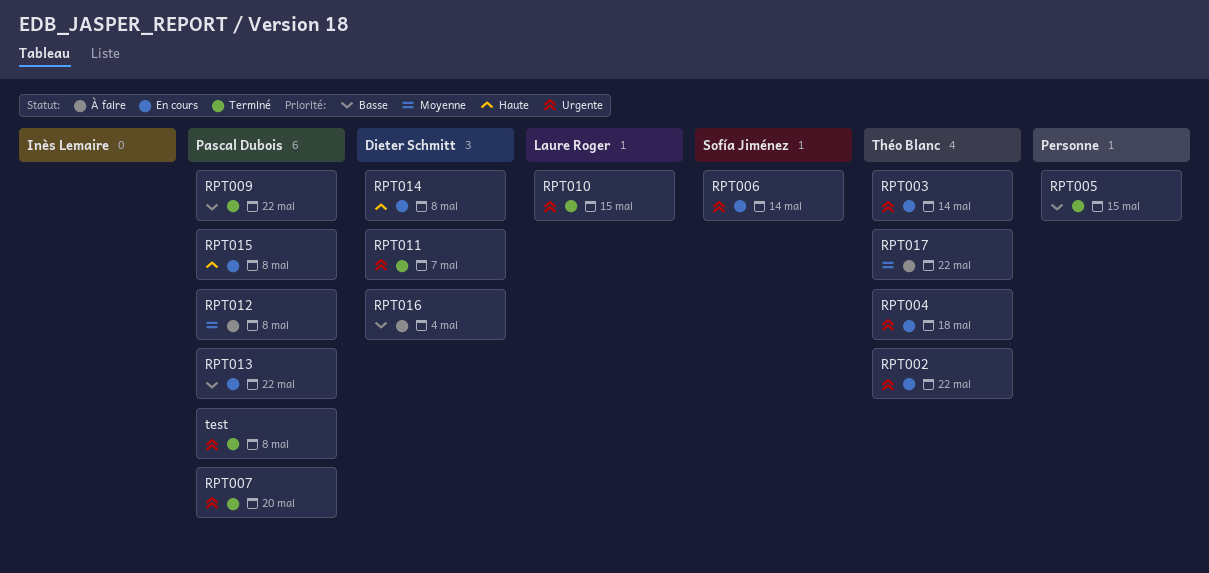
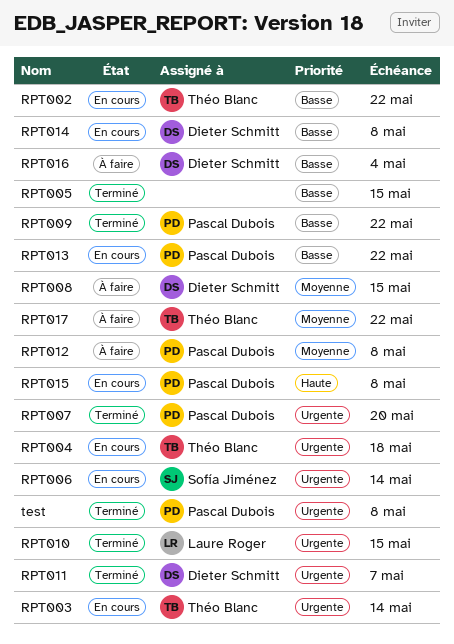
RPT002, priority: Urgente -> Basse
RPT008: none -> present
RPT014, priority: Haute -> Basse

